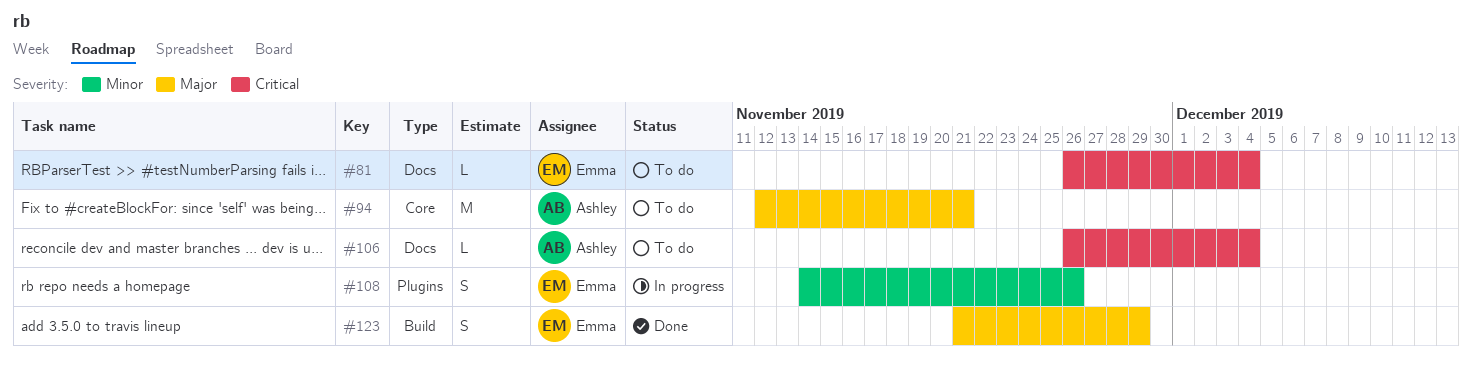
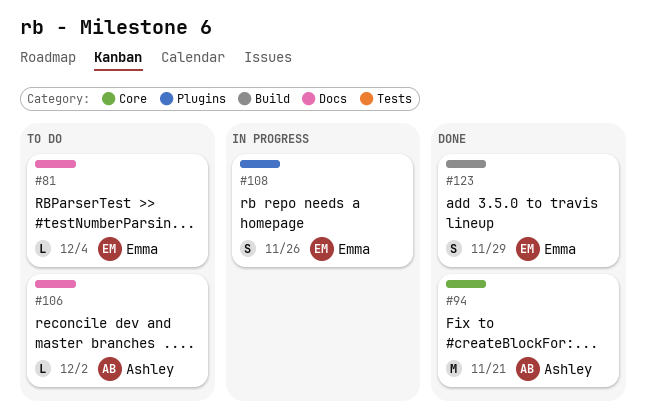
#94, status: To do -> Done
#106, due: Dec 4 -> Dec 2

